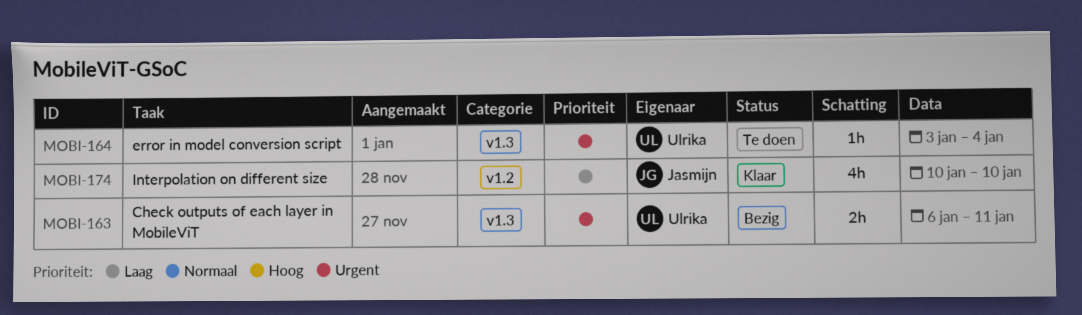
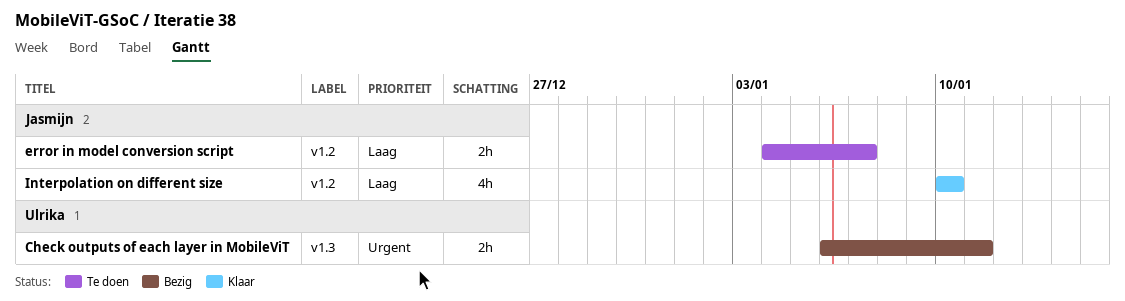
error in model conversion script, owner: Ulrika -> Jasmijn
error in model conversion script, priority: Urgent -> Laag
error in model conversion script, label: v1.3 -> v1.2
error in model conversion script, estimate: 1h -> 2h
error in model conversion script, start: Jan 3 -> Jan 4
error in model conversion script, due: Jan 4 -> Jan 7

